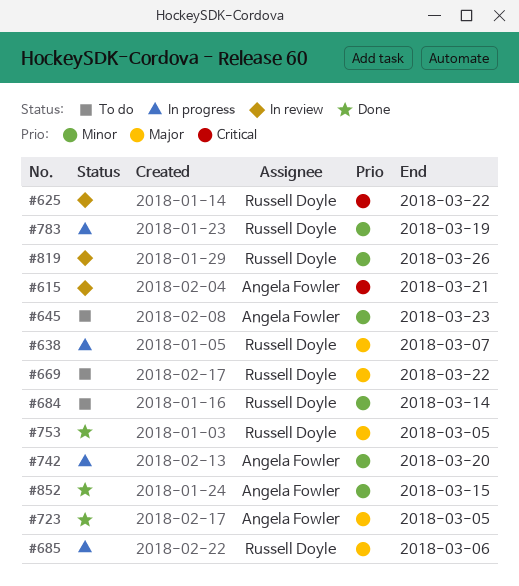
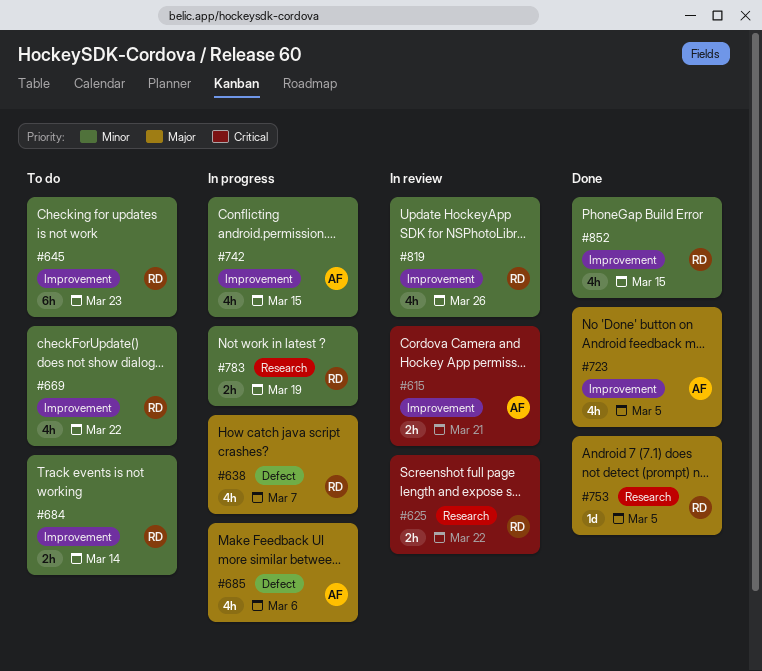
#645, owner: Angela Fowler -> Russell Doyle
#669, priority: Major -> Minor
#685, owner: Russell Doyle -> Angela Fowler
#742, due: Mar 20 -> Mar 15
#852, owner: Angela Fowler -> Russell Doyle

